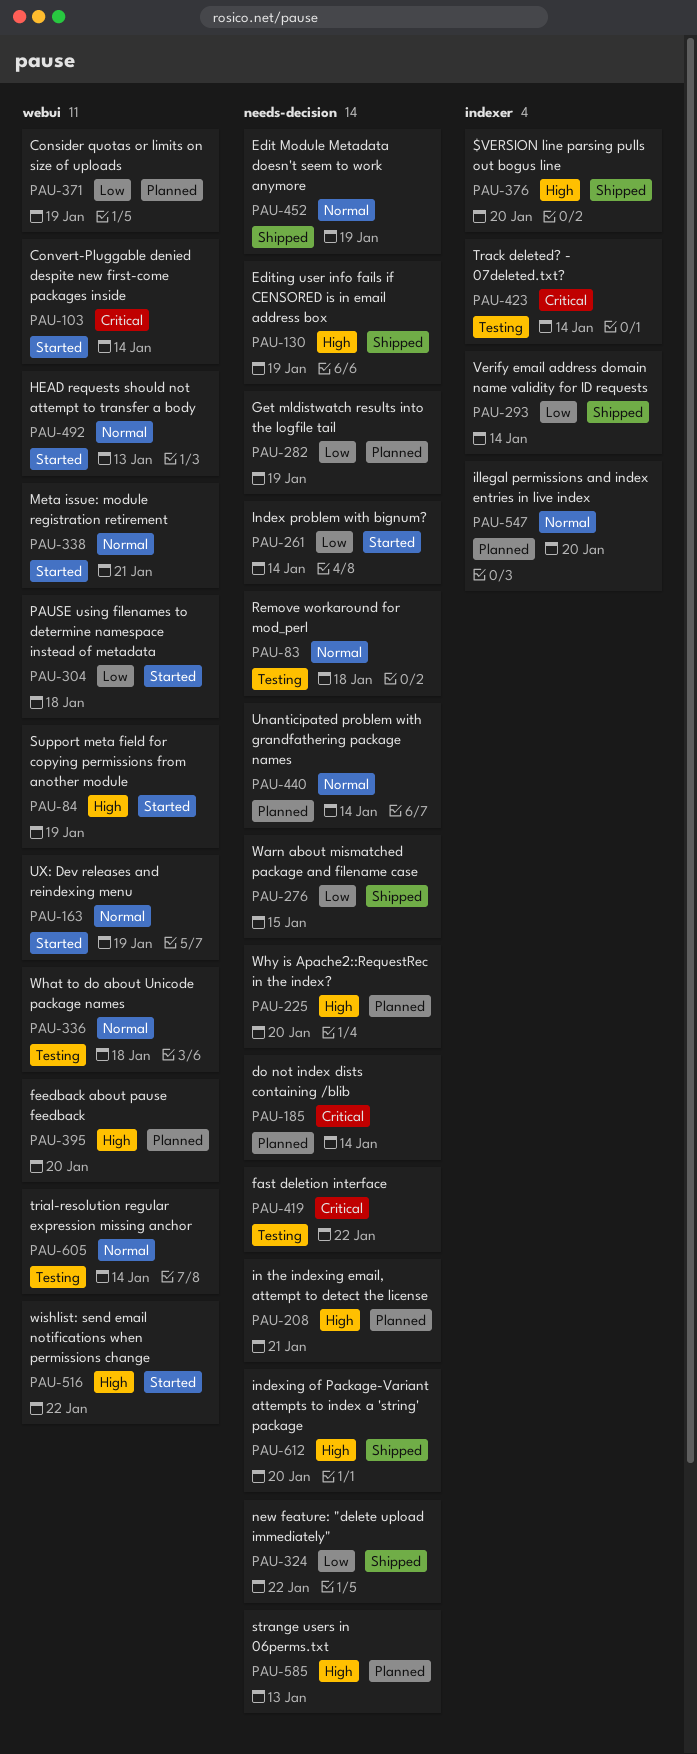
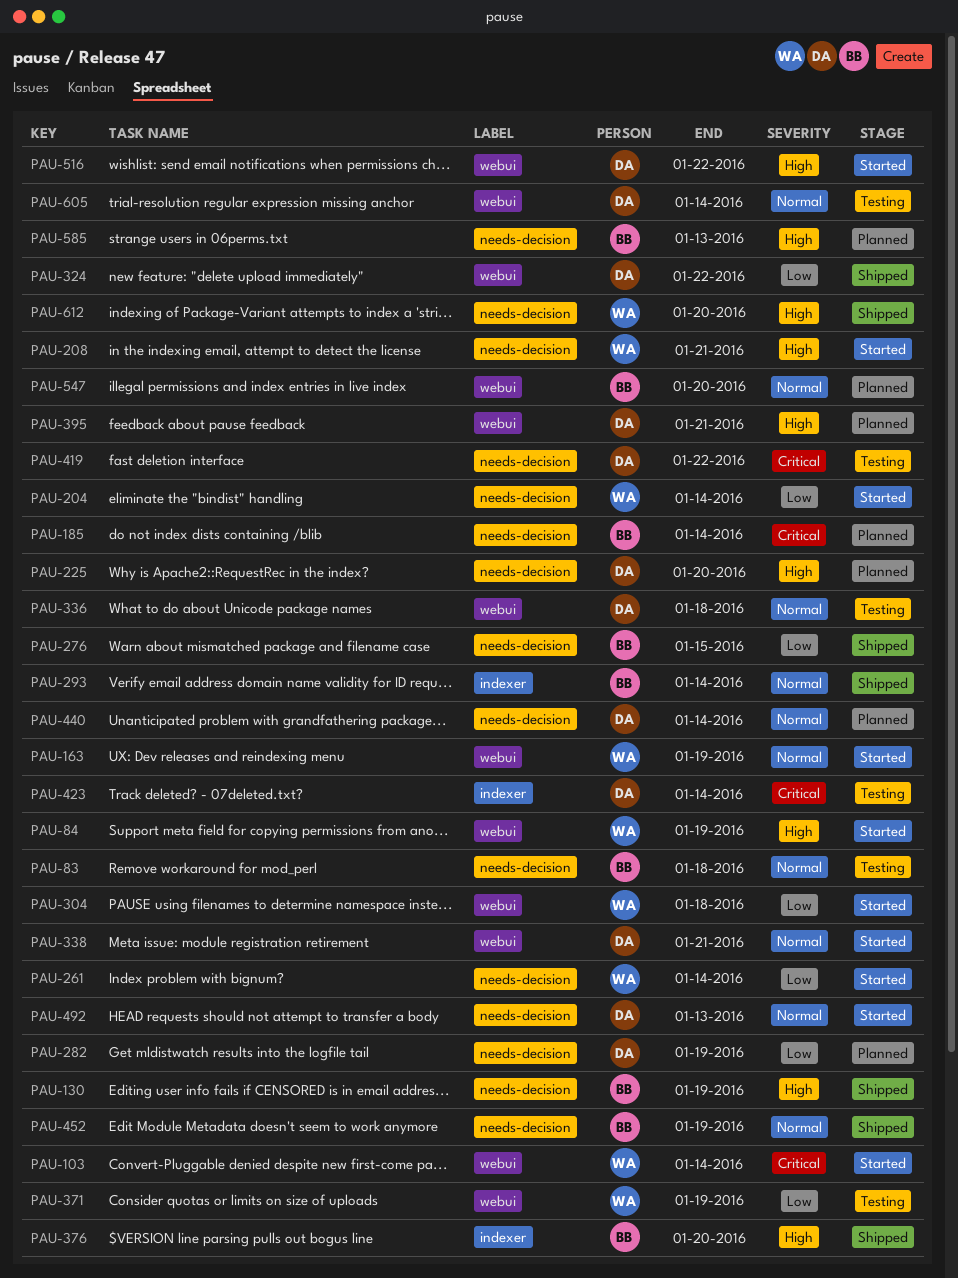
PAU-204: none -> present
PAU-208, status: Planned -> Started
PAU-293, priority: Low -> Normal
PAU-324, label: needs-decision -> webui
PAU-371, status: Planned -> Testing
PAU-395, due: Jan 20 -> Jan 21
PAU-492, label: webui -> needs-decision
PAU-547, label: indexer -> webui

